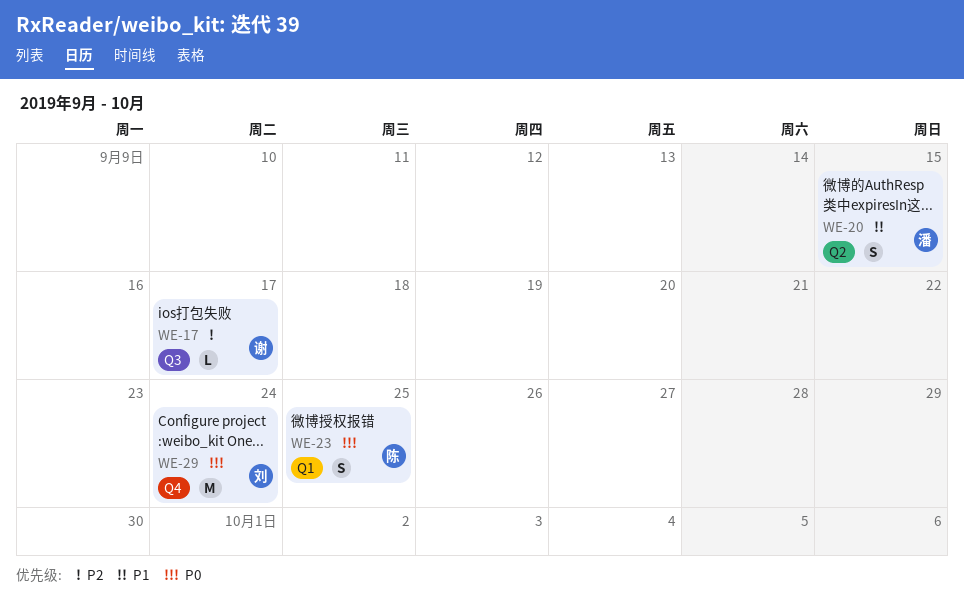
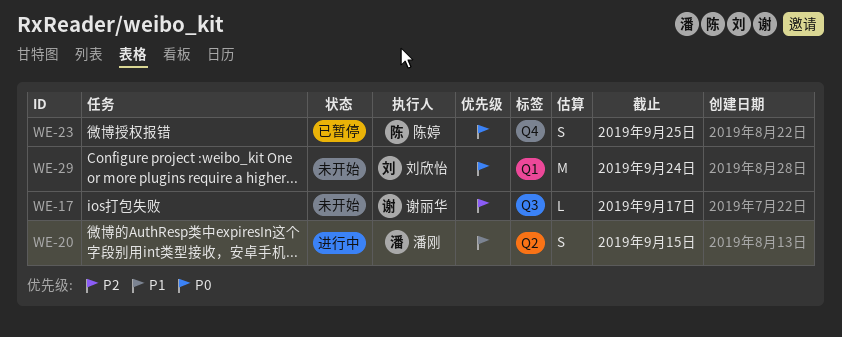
WE-23, label: Q1 -> Q4
WE-29, label: Q4 -> Q1

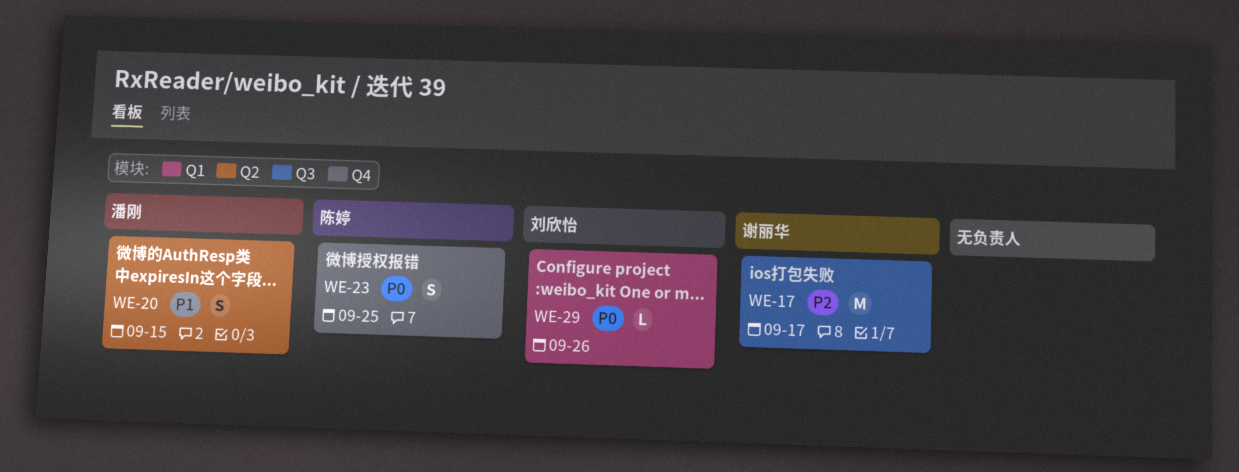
WE-17, estimate: L -> M
WE-29, estimate: M -> L
WE-29, due: Sep 24 -> Sep 26

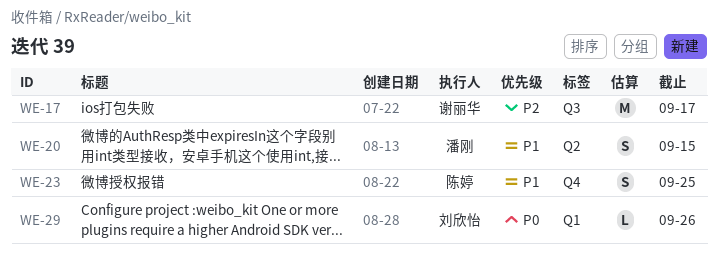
WE-23, priority: P0 -> P1

